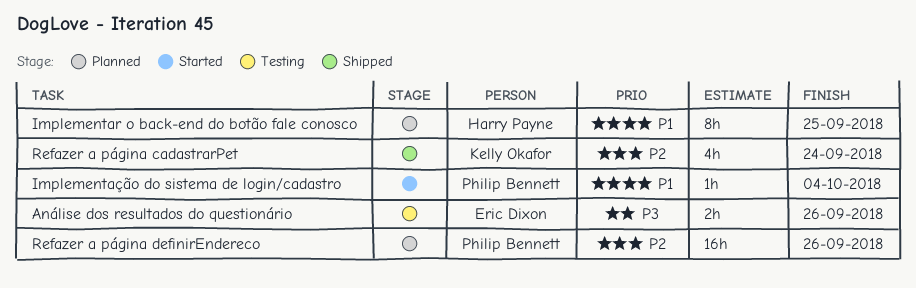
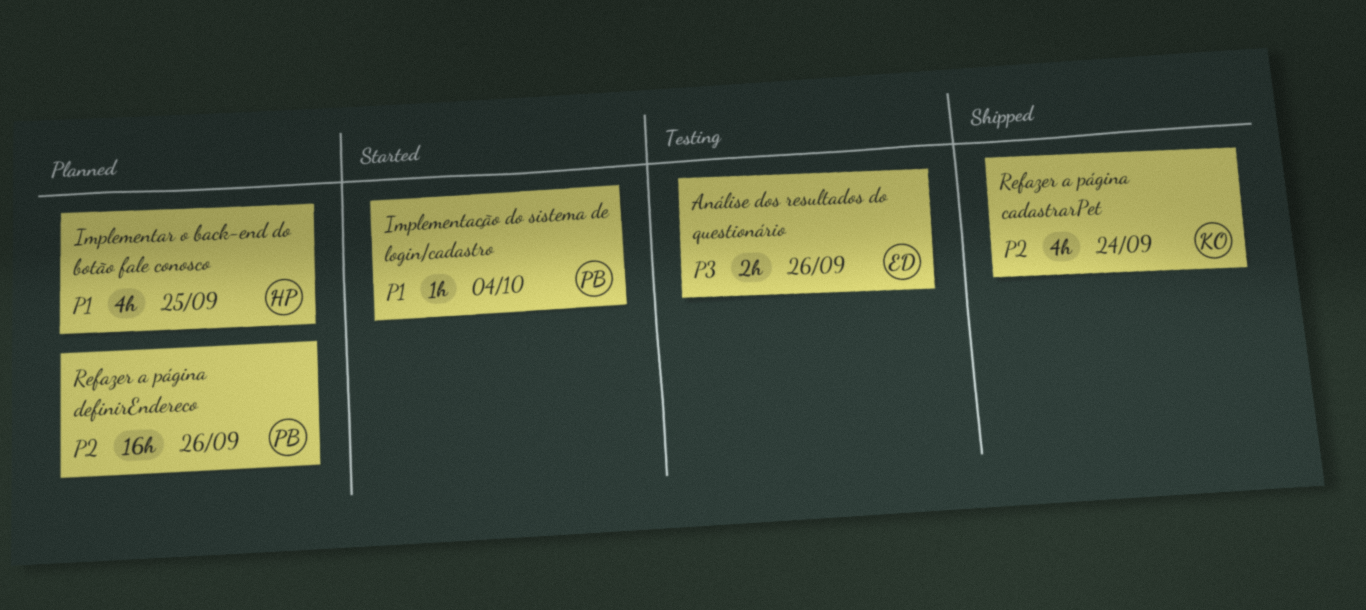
Implementar o back-end do botão fale conosco, estimate: 8h -> 4h

